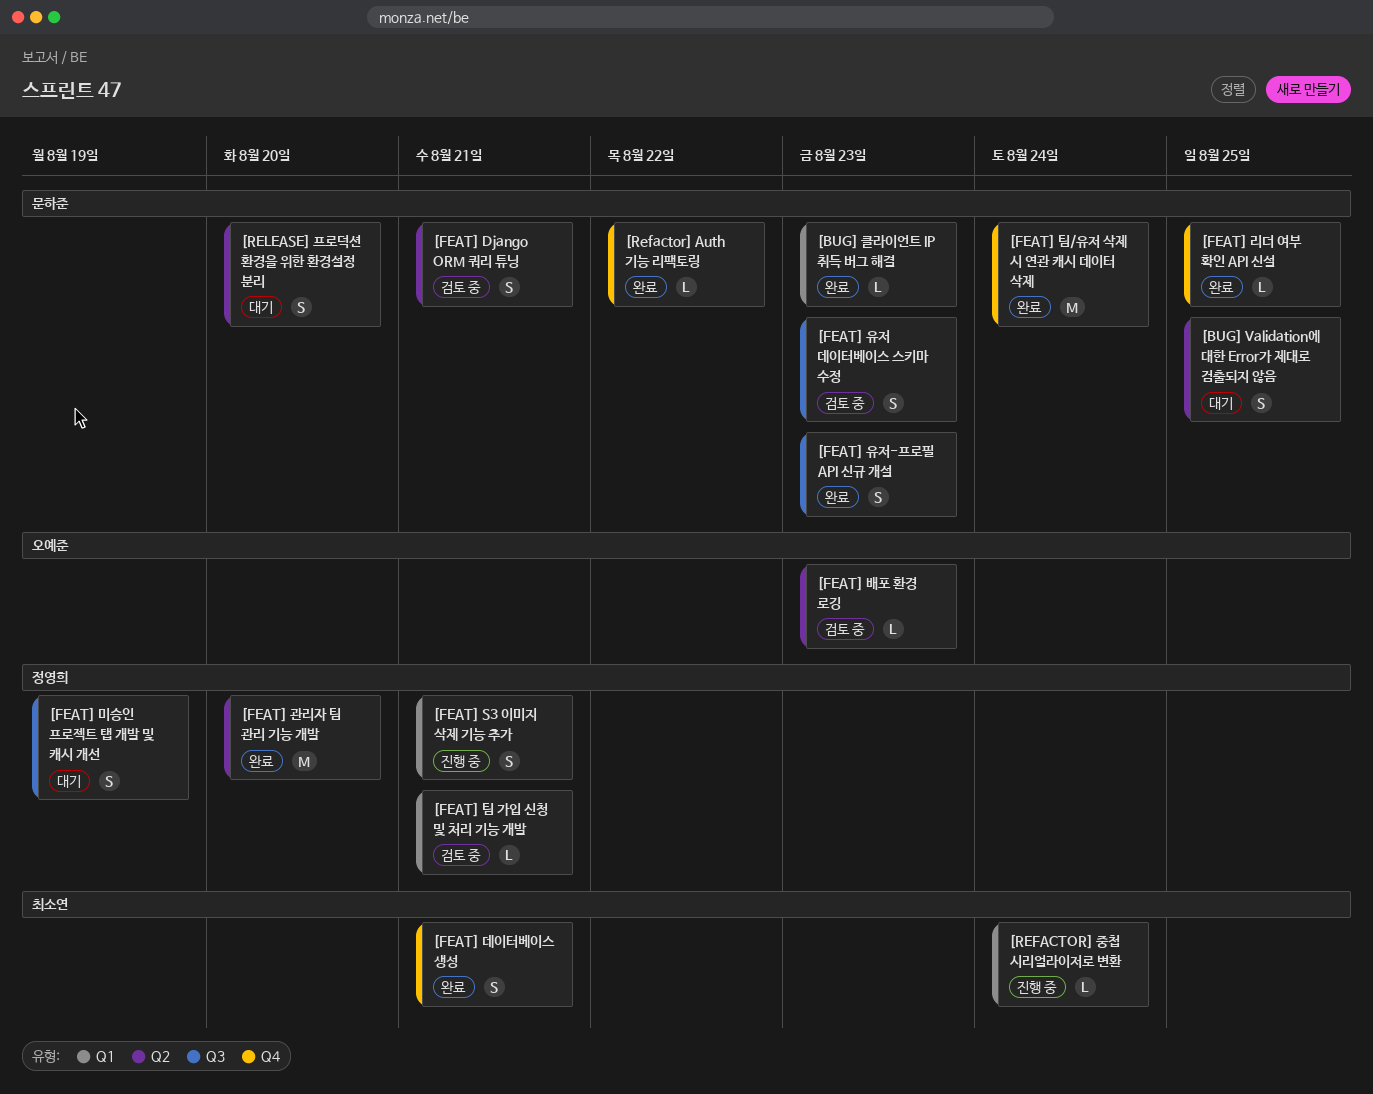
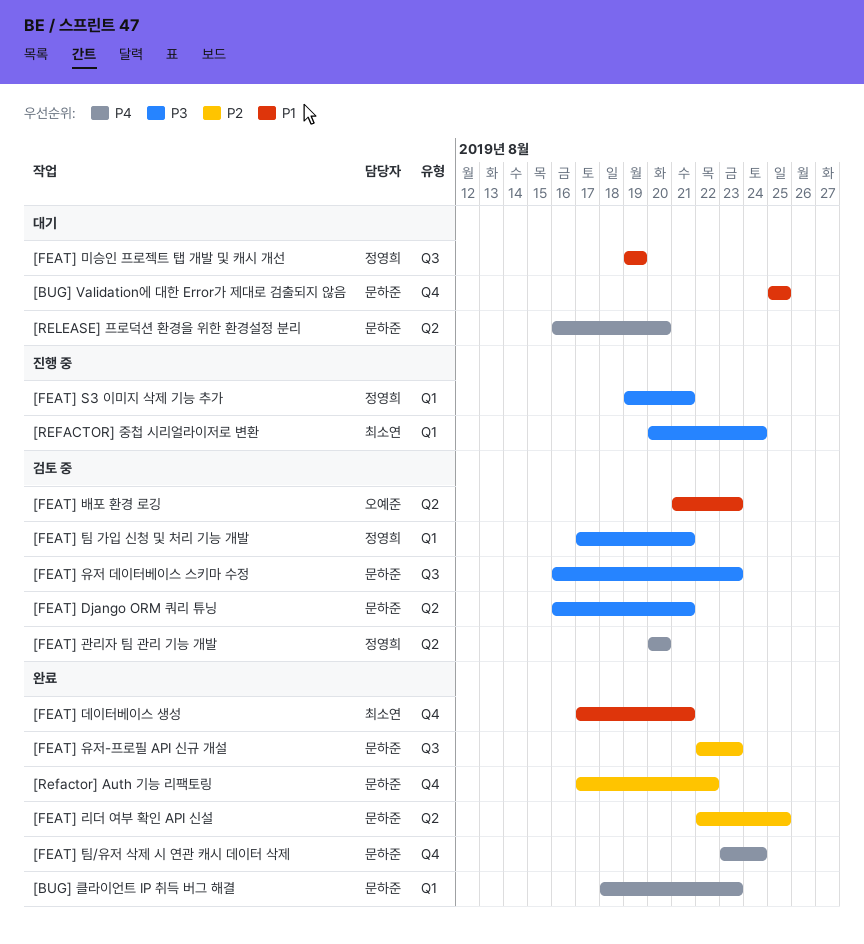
[BUG] Validation에 대한 Error가 제대로 검출되지 않음, label: Q2 -> Q4
[FEAT] 관리자 팀 관리 기능 개발, status: 완료 -> 검토 중
[FEAT] 리더 여부 확인 API 신설, label: Q4 -> Q2

